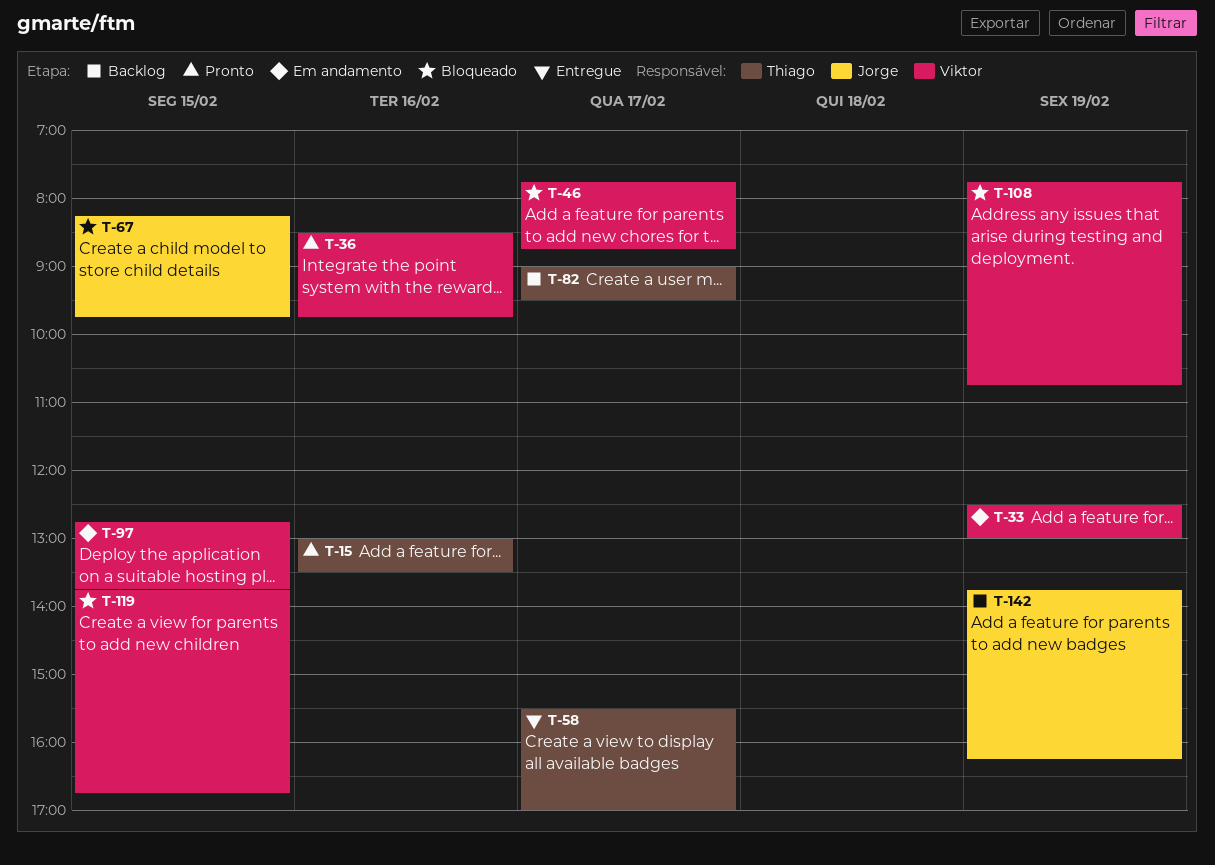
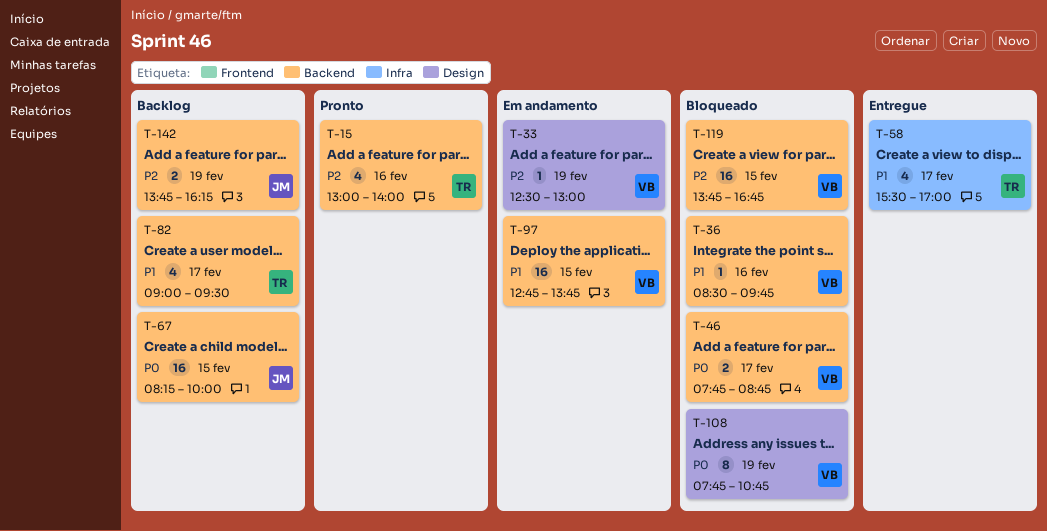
T-15, ends: 13:30 -> 14:00
T-36, status: Pronto -> Bloqueado
T-67, status: Bloqueado -> Backlog
T-67, ends: 09:45 -> 10:00

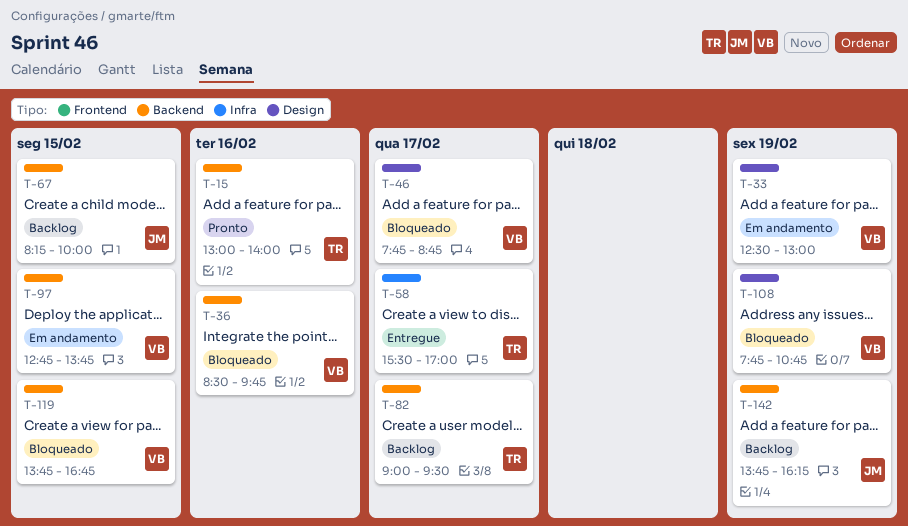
T-46, label: Backend -> Design

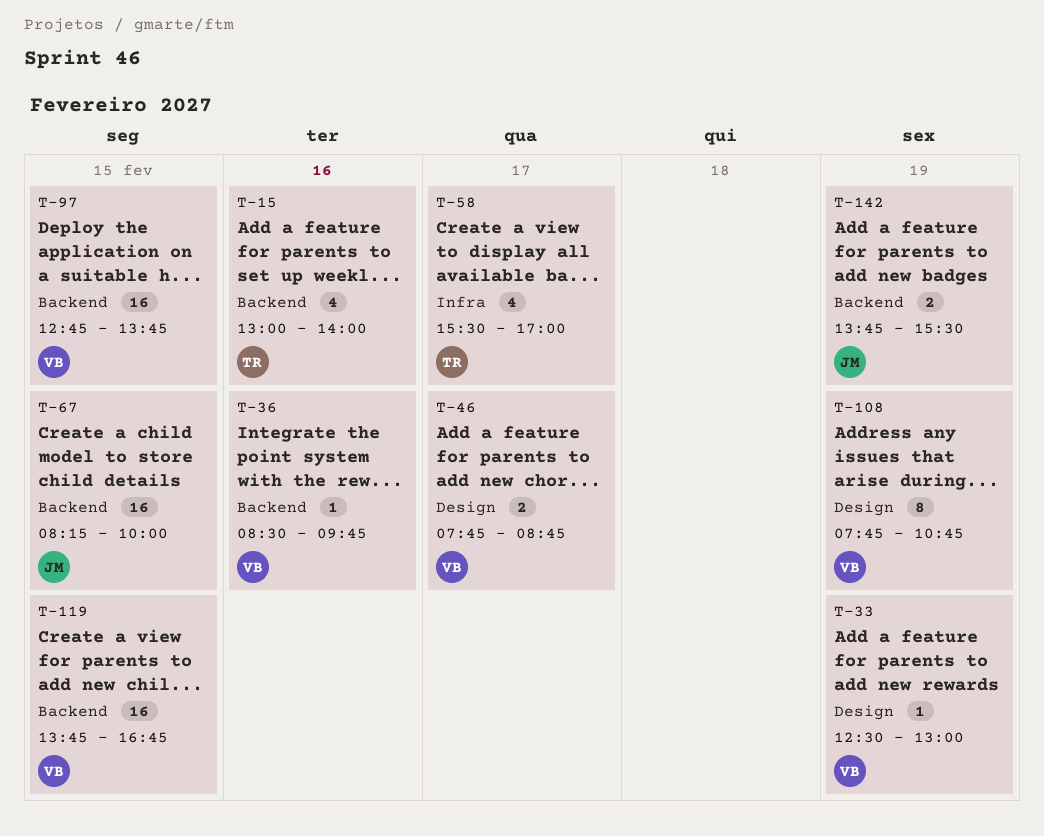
T-82: present -> none
T-142, ends: 16:15 -> 15:30

